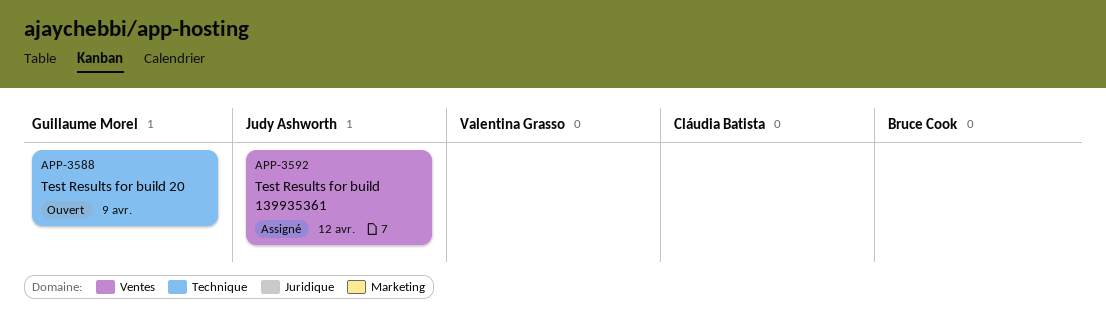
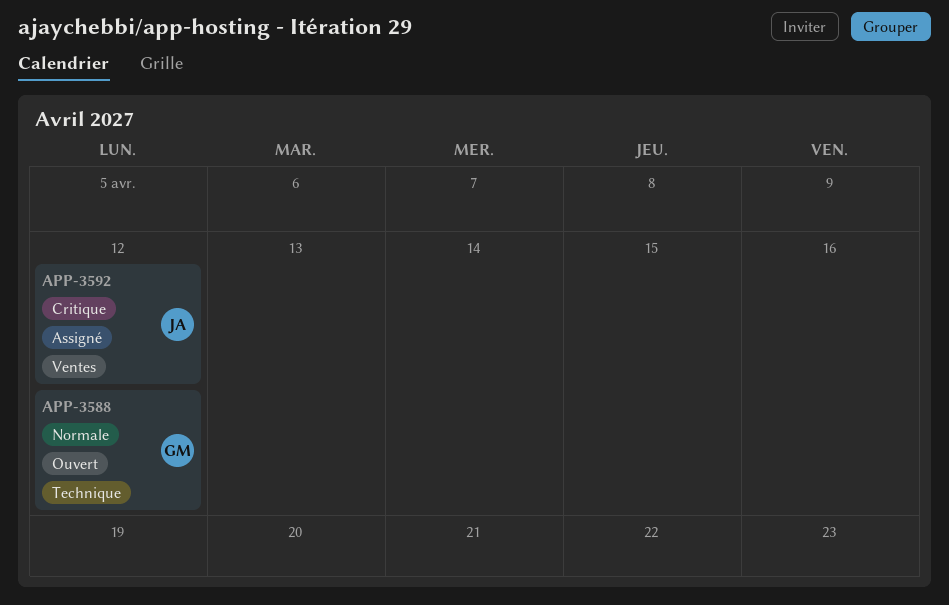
APP-3588, due: Apr 9 -> Apr 12

